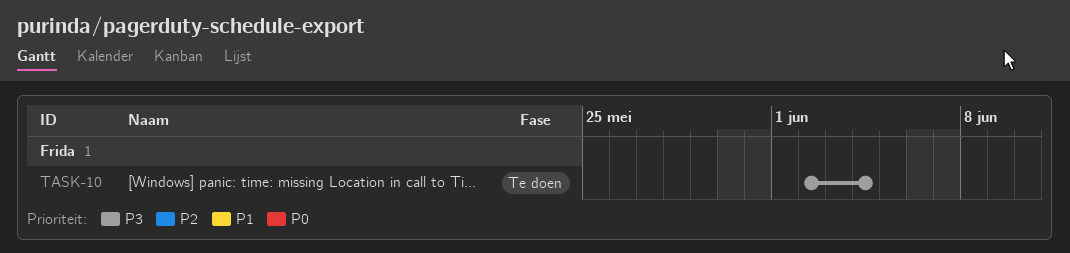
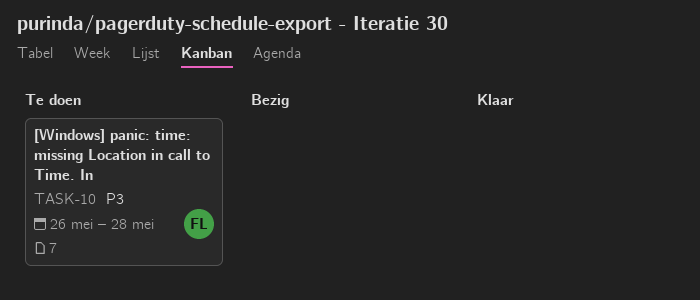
TASK-10, start: Jun 2 -> May 26
TASK-10, due: Jun 4 -> May 28

